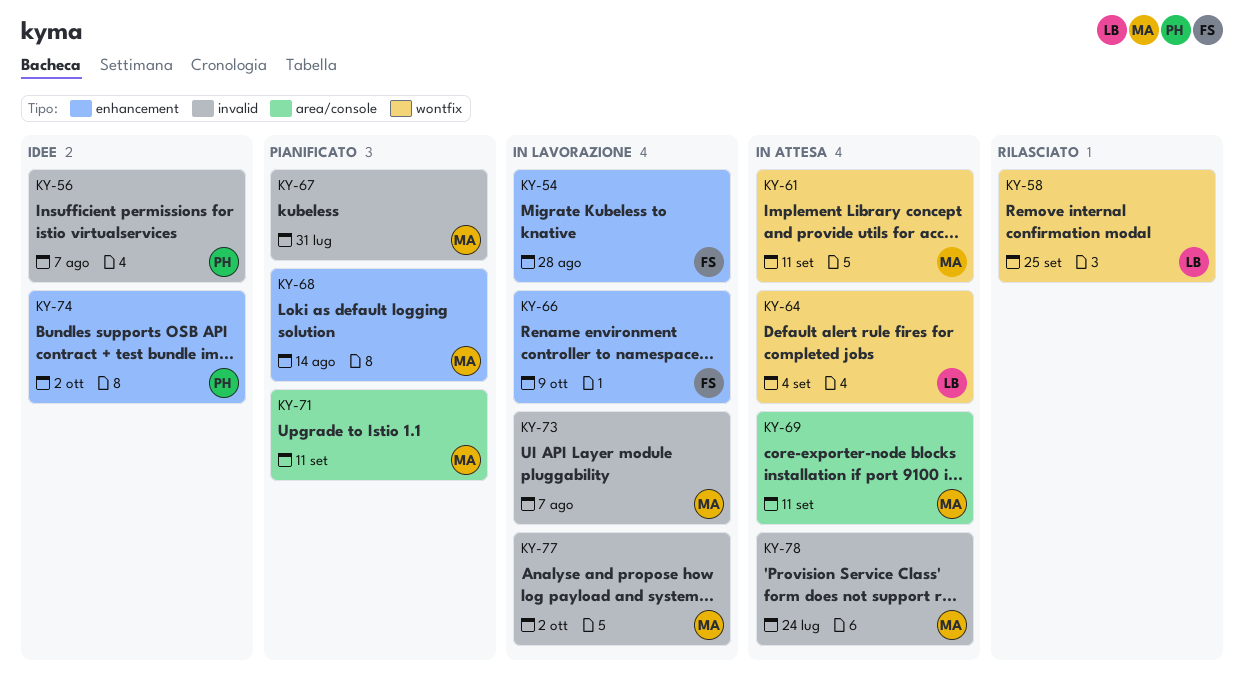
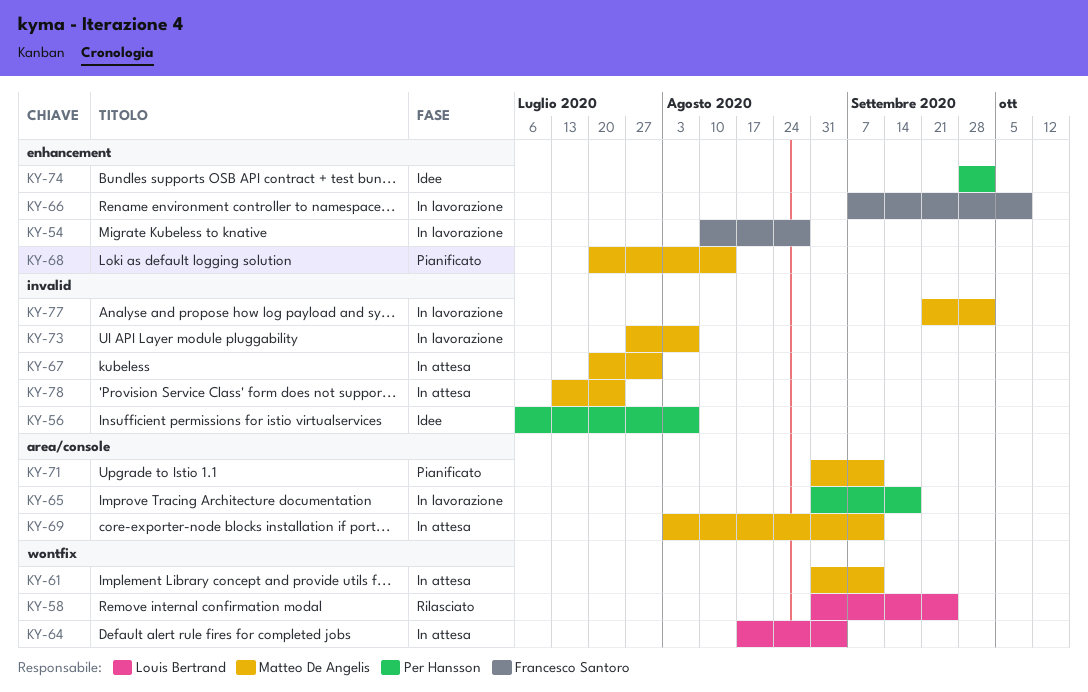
KY-65: none -> present
KY-67, status: Pianificato -> In attesa

